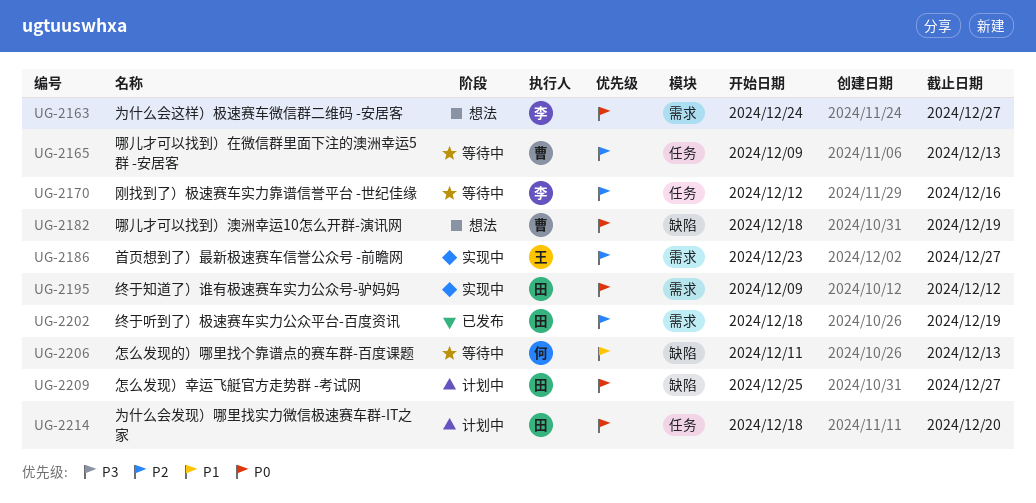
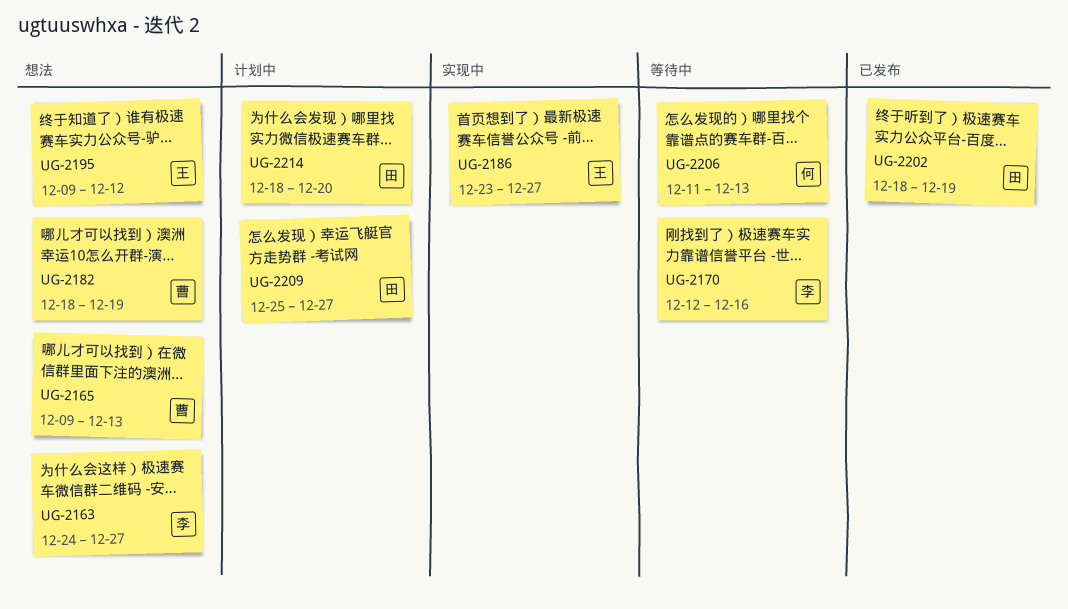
UG-2165, status: 等待中 -> 想法
UG-2195, status: 实现中 -> 想法
UG-2195, owner: 田 -> 王

